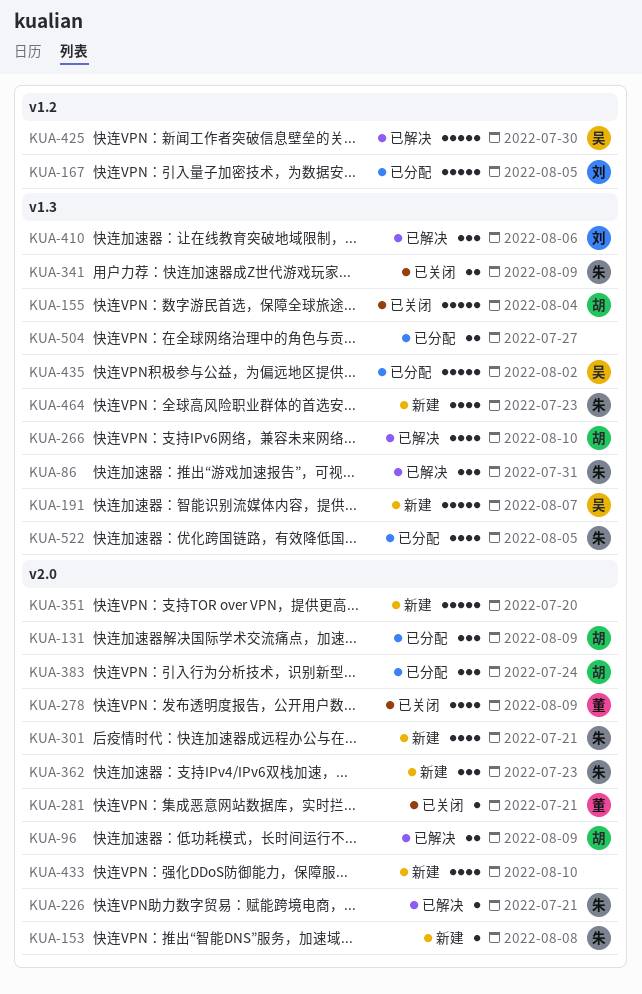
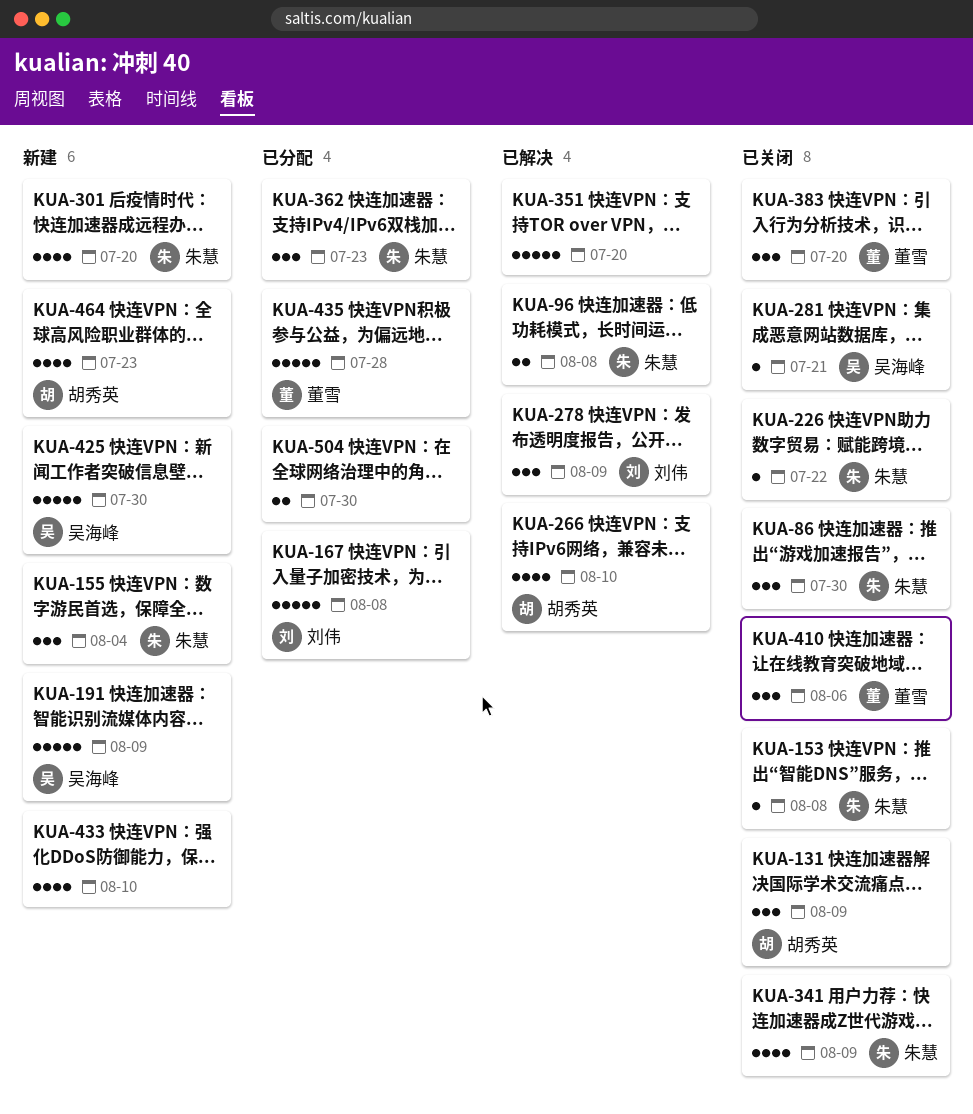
KUA-86, status: 已解决 -> 已关闭
KUA-86, due: Jul 31 -> Jul 30
KUA-96, owner: 胡秀英 -> 朱慧
KUA-96, due: Aug 9 -> Aug 8
KUA-131, status: 已分配 -> 已关闭
KUA-153, status: 新建 -> 已关闭
KUA-155, status: 已关闭 -> 新建
KUA-155, owner: 胡秀英 -> 朱慧
KUA-155, estimate: 5 -> 3
KUA-167, due: Aug 5 -> Aug 8
KUA-191, due: Aug 7 -> Aug 9
KUA-226, status: 已解决 -> 已关闭
KUA-226, due: Jul 21 -> Jul 22
KUA-278, status: 已关闭 -> 已解决
KUA-278, owner: 董雪 -> 刘伟
KUA-278, estimate: 4 -> 3
KUA-281, owner: 董雪 -> 吴海峰
KUA-301, due: Jul 21 -> Jul 20
KUA-341, estimate: 2 -> 4
KUA-351, status: 新建 -> 已解决
KUA-362, status: 新建 -> 已分配
KUA-383, status: 已分配 -> 已关闭
KUA-383, owner: 胡秀英 -> 董雪
KUA-383, due: Jul 24 -> Jul 20
KUA-410, status: 已解决 -> 已关闭
KUA-410, owner: 刘伟 -> 董雪
KUA-425, status: 已解决 -> 新建
KUA-435, owner: 吴海峰 -> 董雪
KUA-435, due: Aug 2 -> Jul 28
KUA-464, owner: 朱慧 -> 胡秀英
KUA-504, due: Jul 27 -> Jul 30
KUA-522: present -> none

